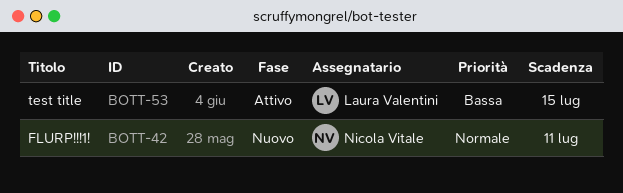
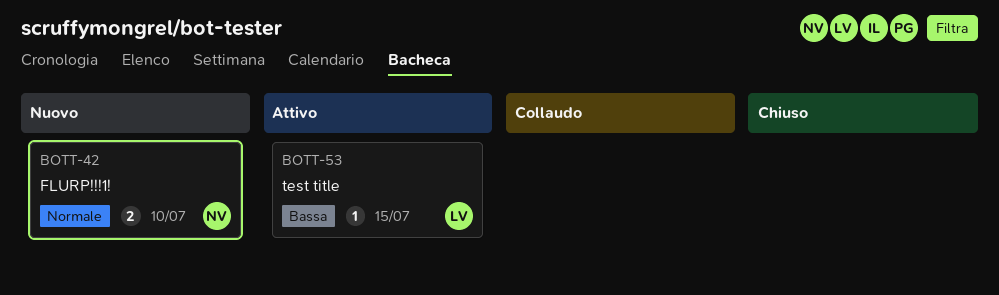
BOTT-42, due: Jul 11 -> Jul 10

